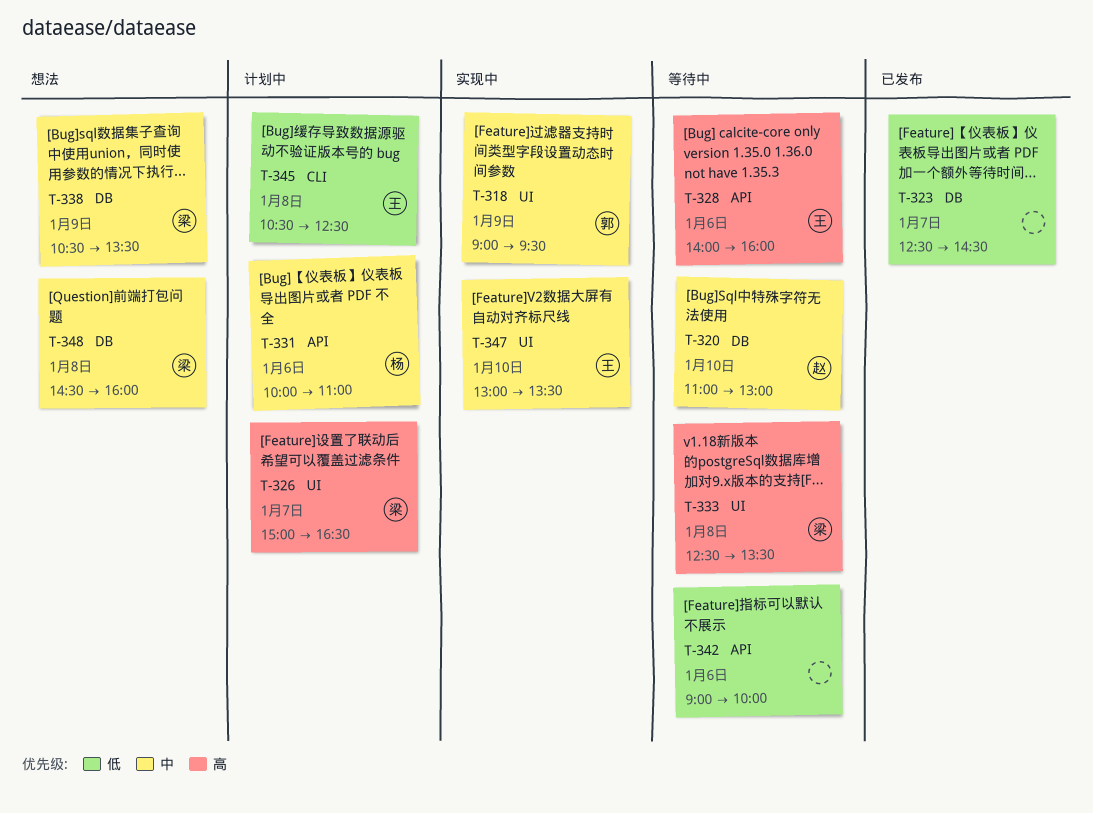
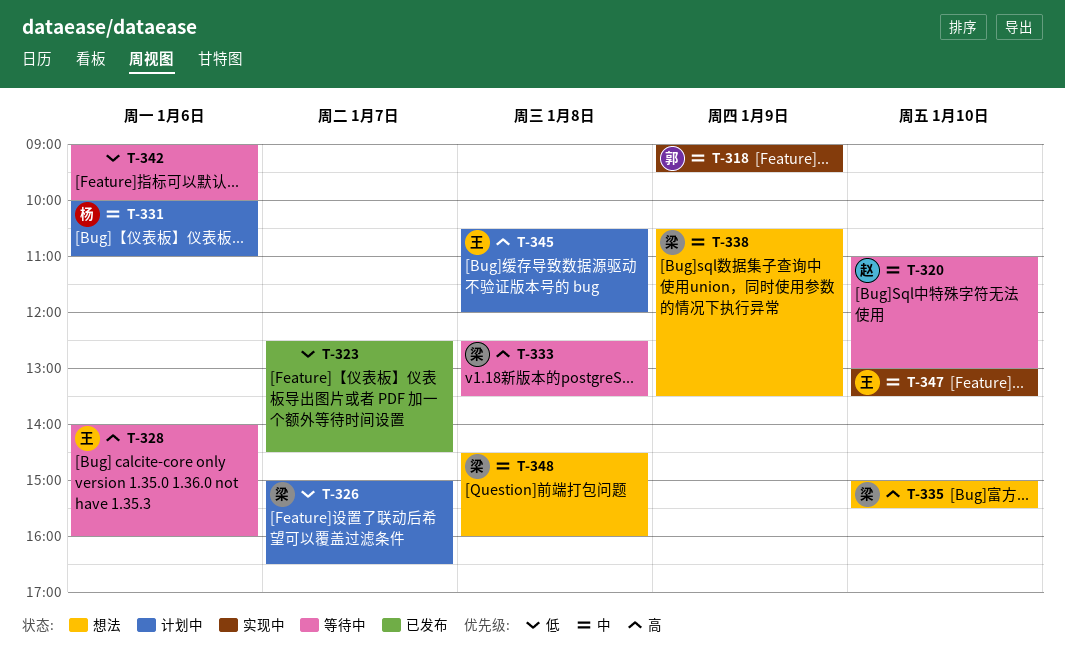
T-326, priority: 高 -> 低
T-335: none -> present
T-345, priority: 低 -> 高
T-345, ends: 12:30 -> 12:00

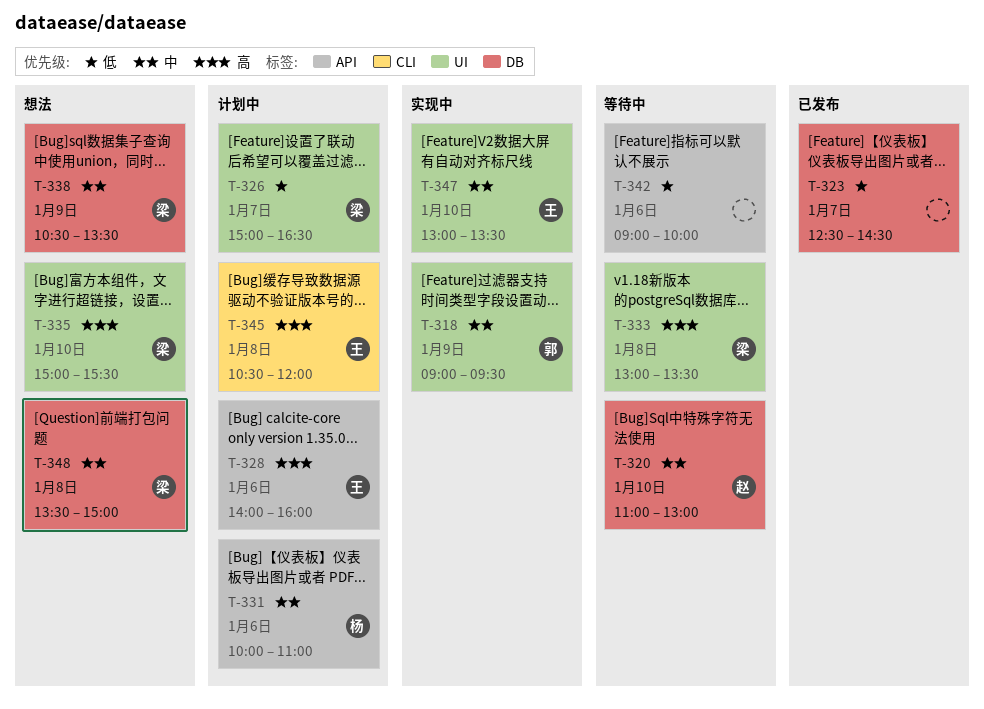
T-328, status: 等待中 -> 计划中
T-333, begins: 12:30 -> 13:00
T-348, begins: 14:30 -> 13:30
T-348, ends: 16:00 -> 15:00

